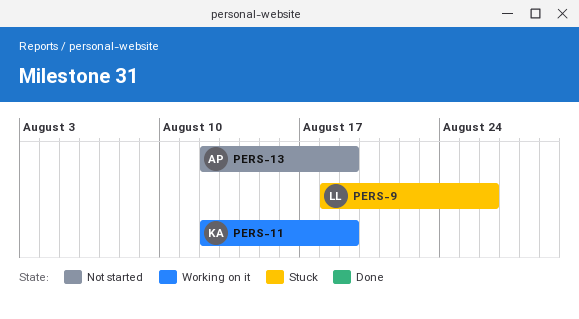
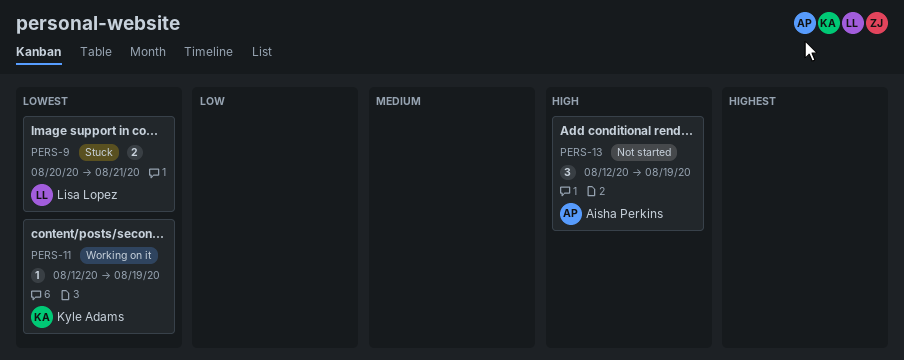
PERS-9, start: Aug 18 -> Aug 20
PERS-9, due: Aug 26 -> Aug 21

